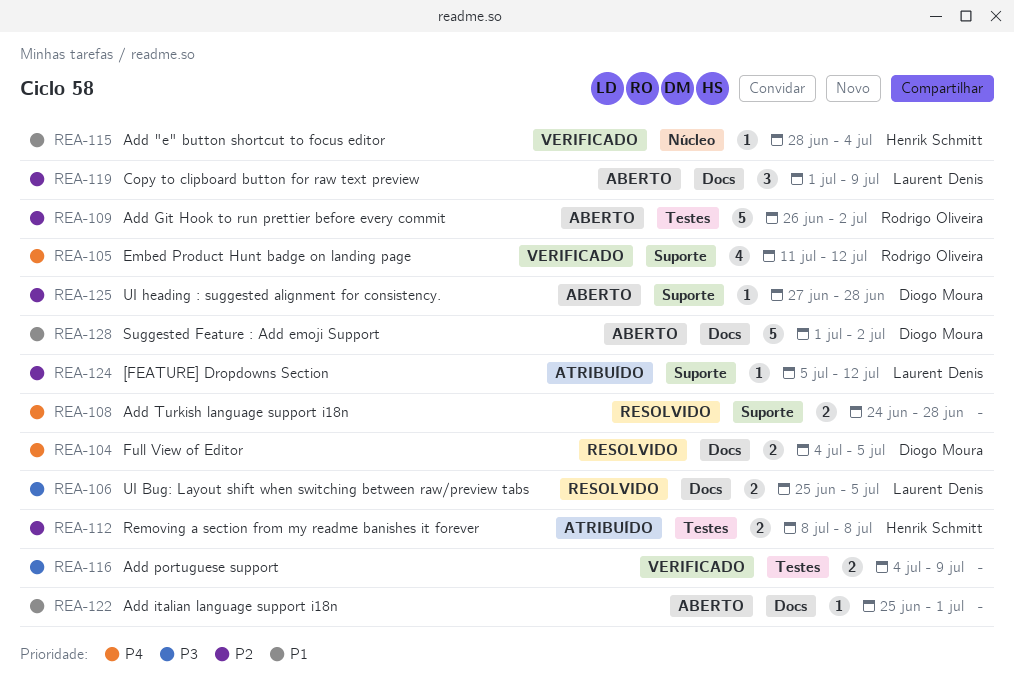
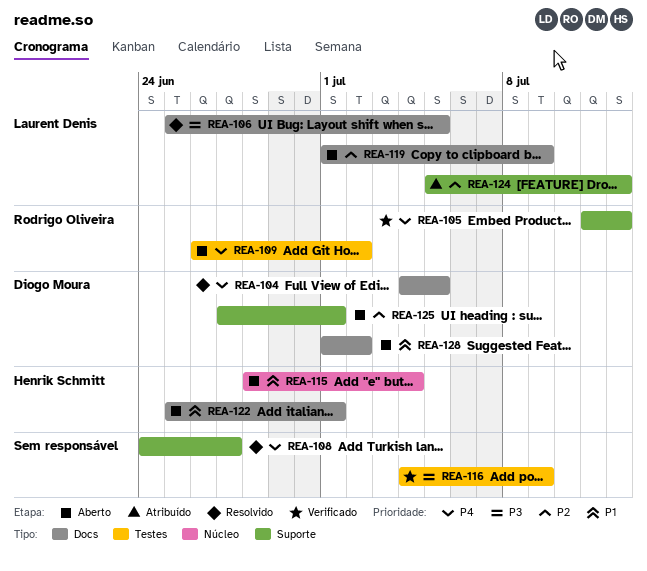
REA-108, due: Jun 28 -> Jun 27
REA-109, priority: P2 -> P4
REA-112: present -> none
REA-115, status: Verificado -> Aberto
REA-122, owner: none -> Henrik Schmitt
REA-125, due: Jun 28 -> Jul 1

